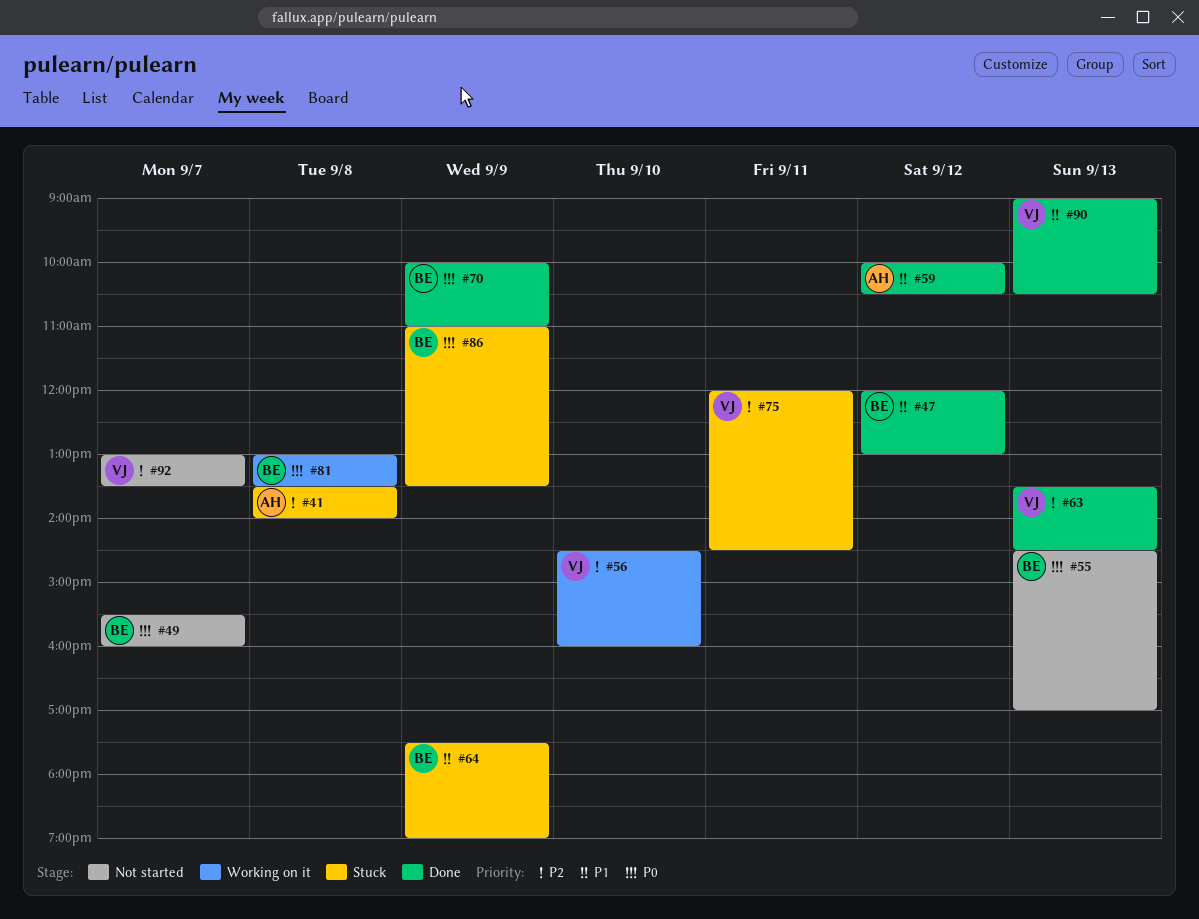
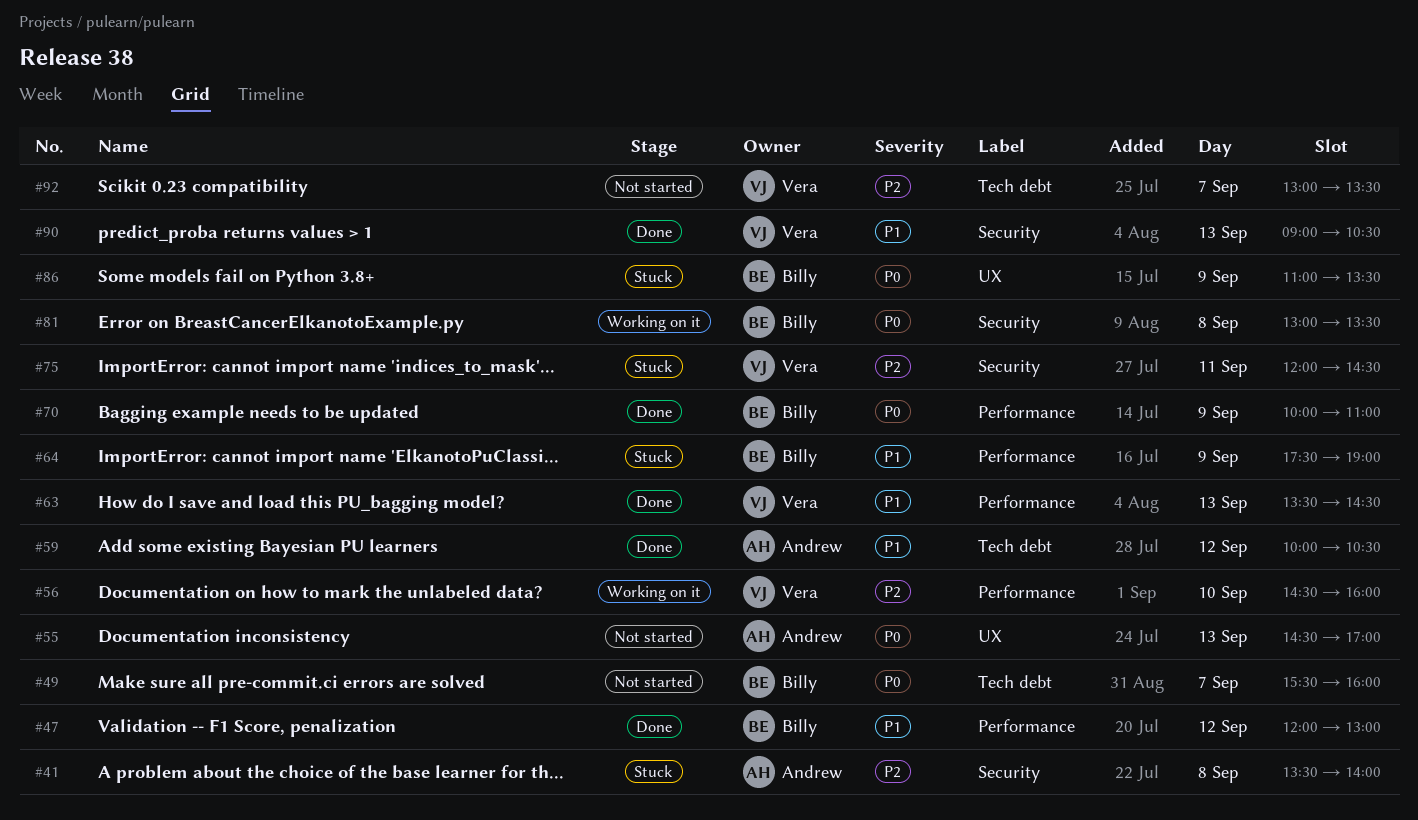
#55, owner: Billy -> Andrew
#63, priority: P2 -> P1

